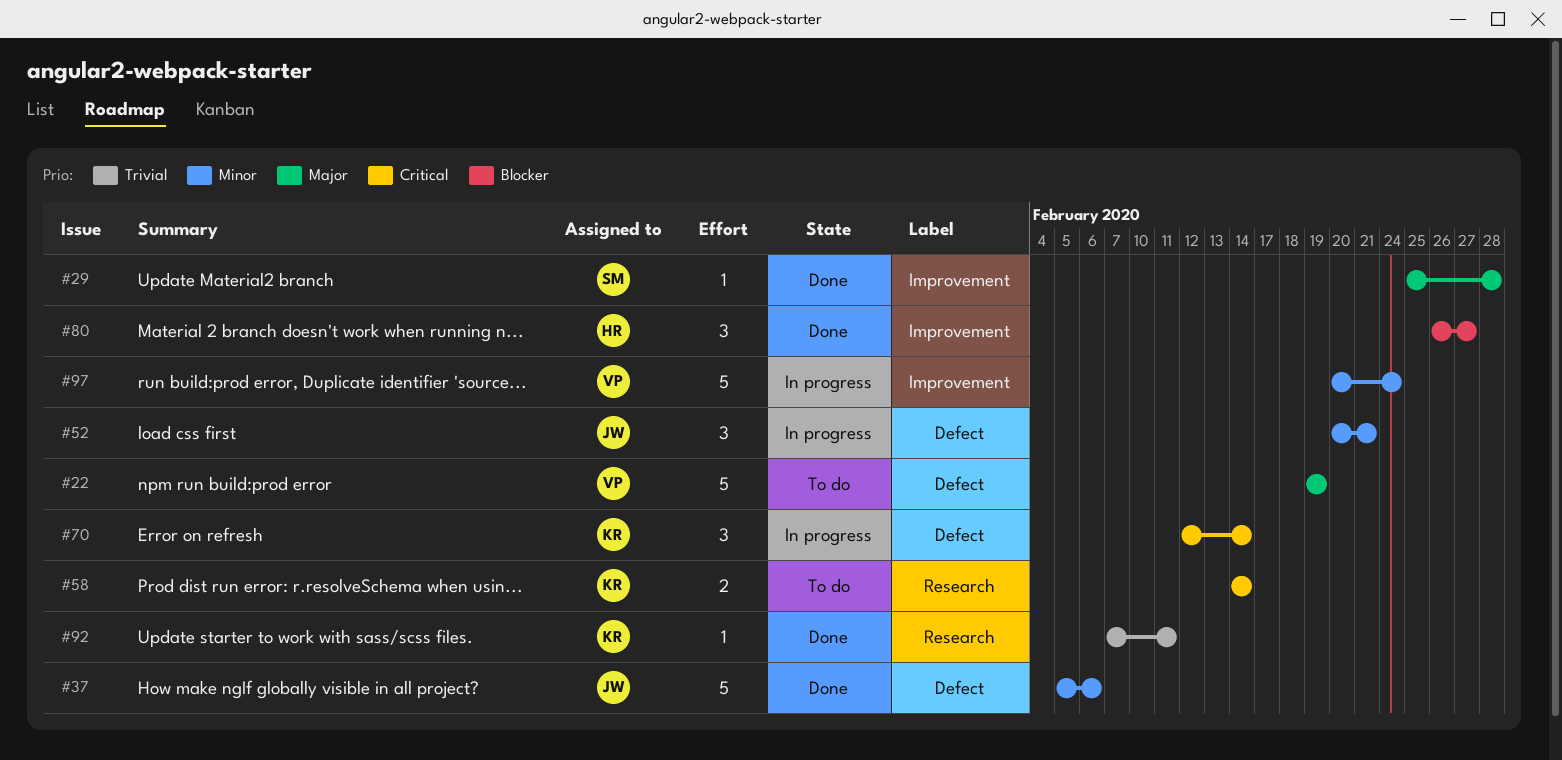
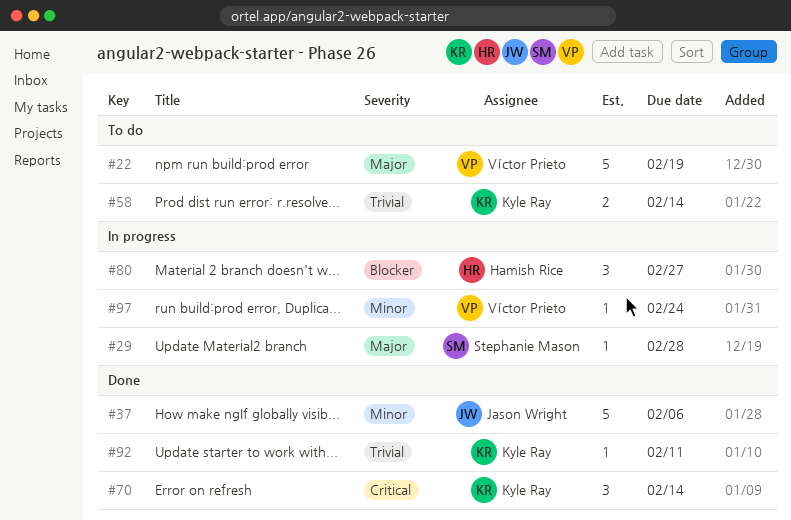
#29, status: Done -> In progress
#52: present -> none
#58, priority: Critical -> Trivial
#70, status: In progress -> Done
#80, status: Done -> In progress
#97, estimate: 5 -> 1

